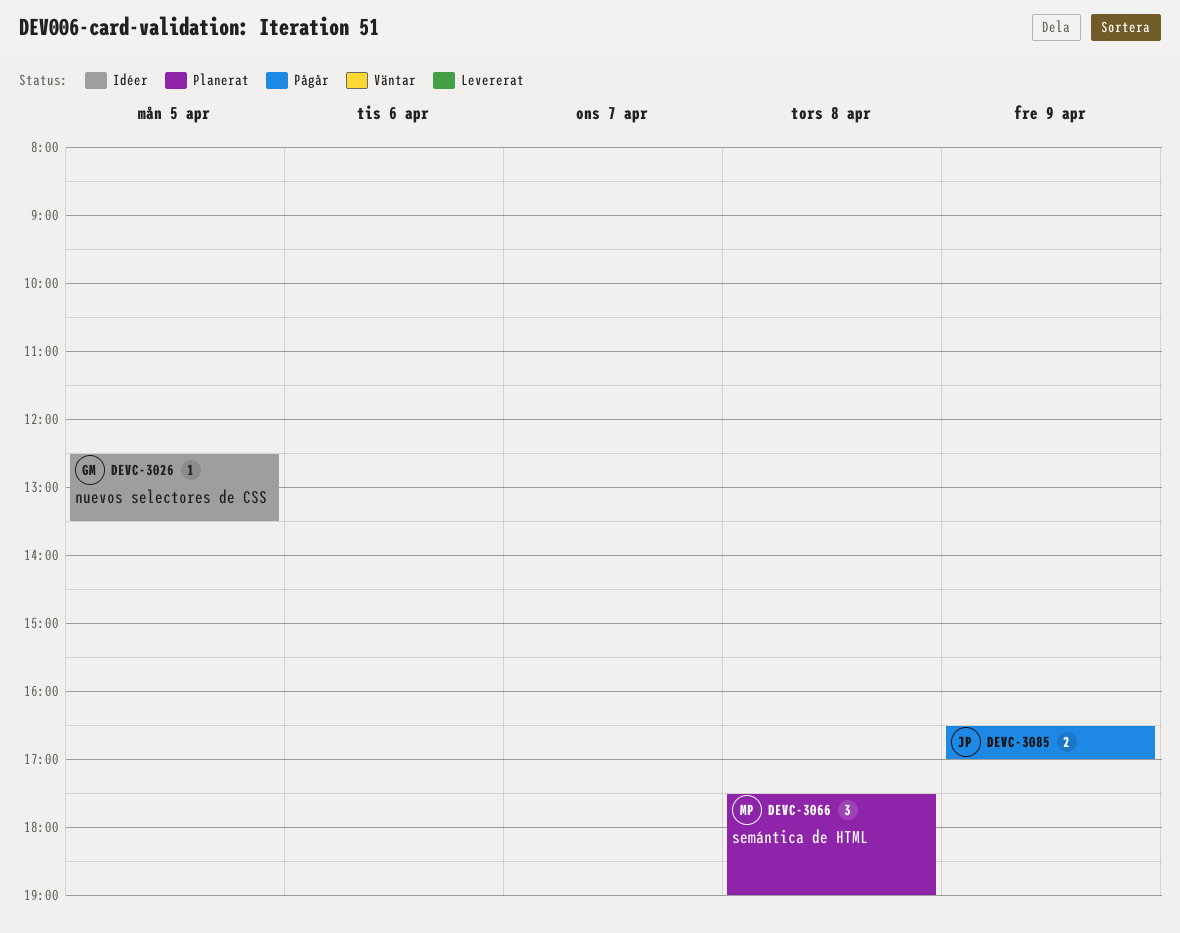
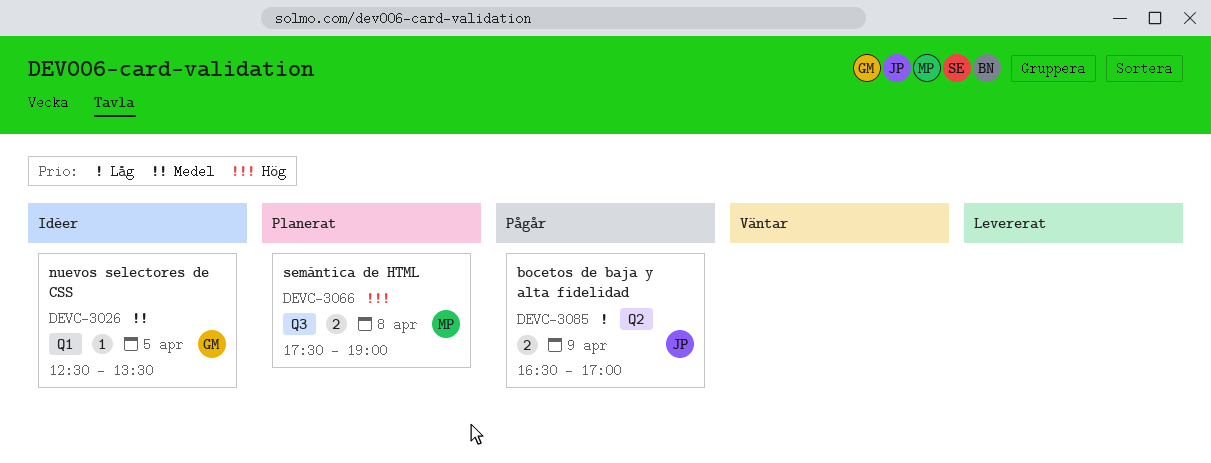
DEVC-3066, estimate: 3 -> 2

